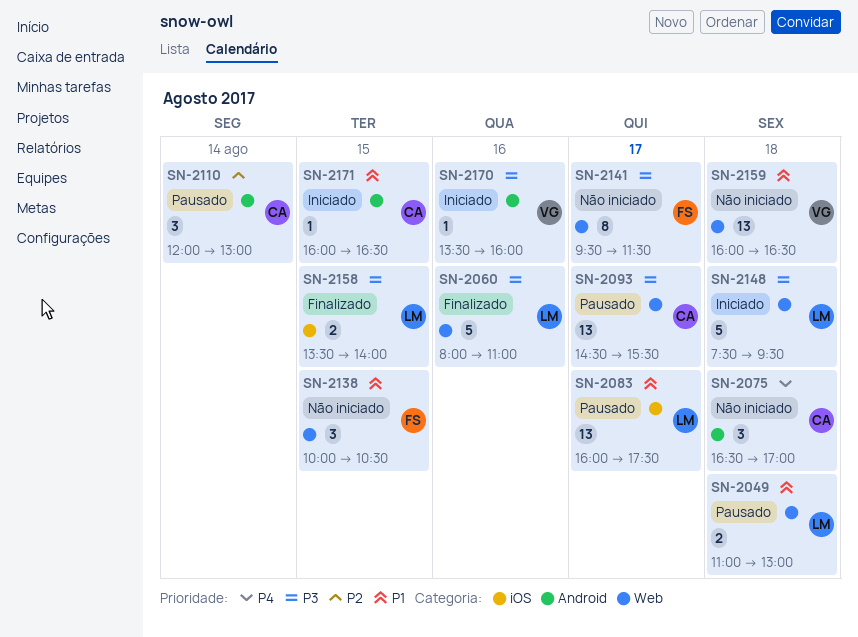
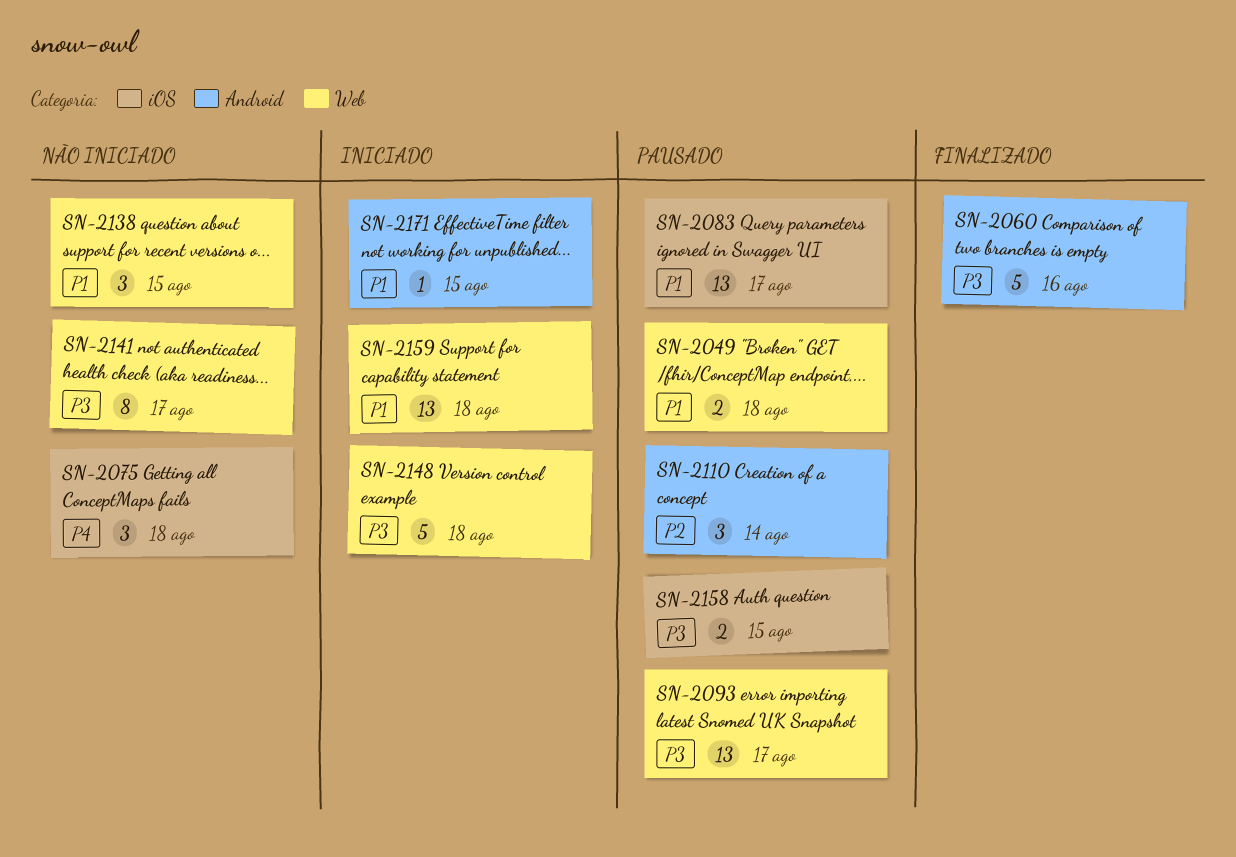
SN-2060, label: Web -> Android
SN-2075, label: Android -> iOS
SN-2158, status: Finalizado -> Pausado
SN-2159, status: Não iniciado -> Iniciado
SN-2170: present -> none

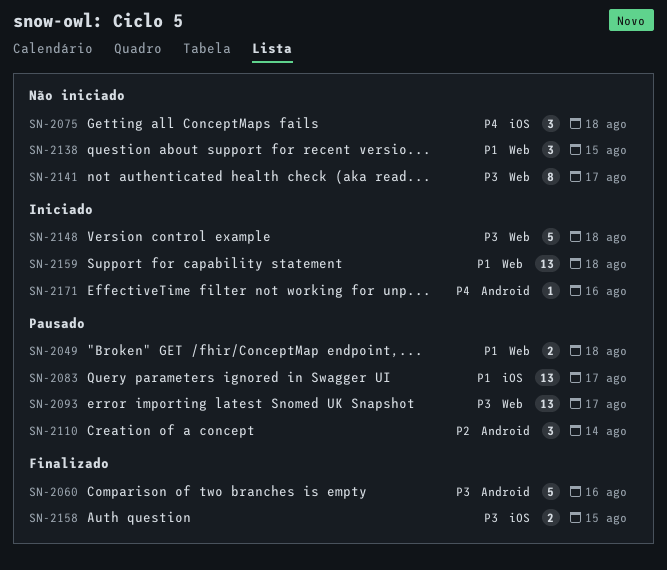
SN-2158, status: Pausado -> Finalizado
SN-2171, priority: P1 -> P4
SN-2171, day: Aug 15 -> Aug 16

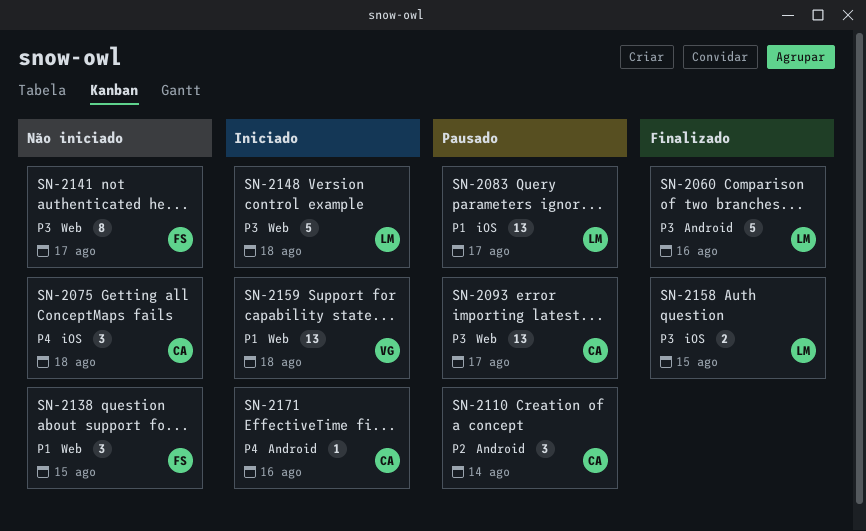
SN-2049: present -> none

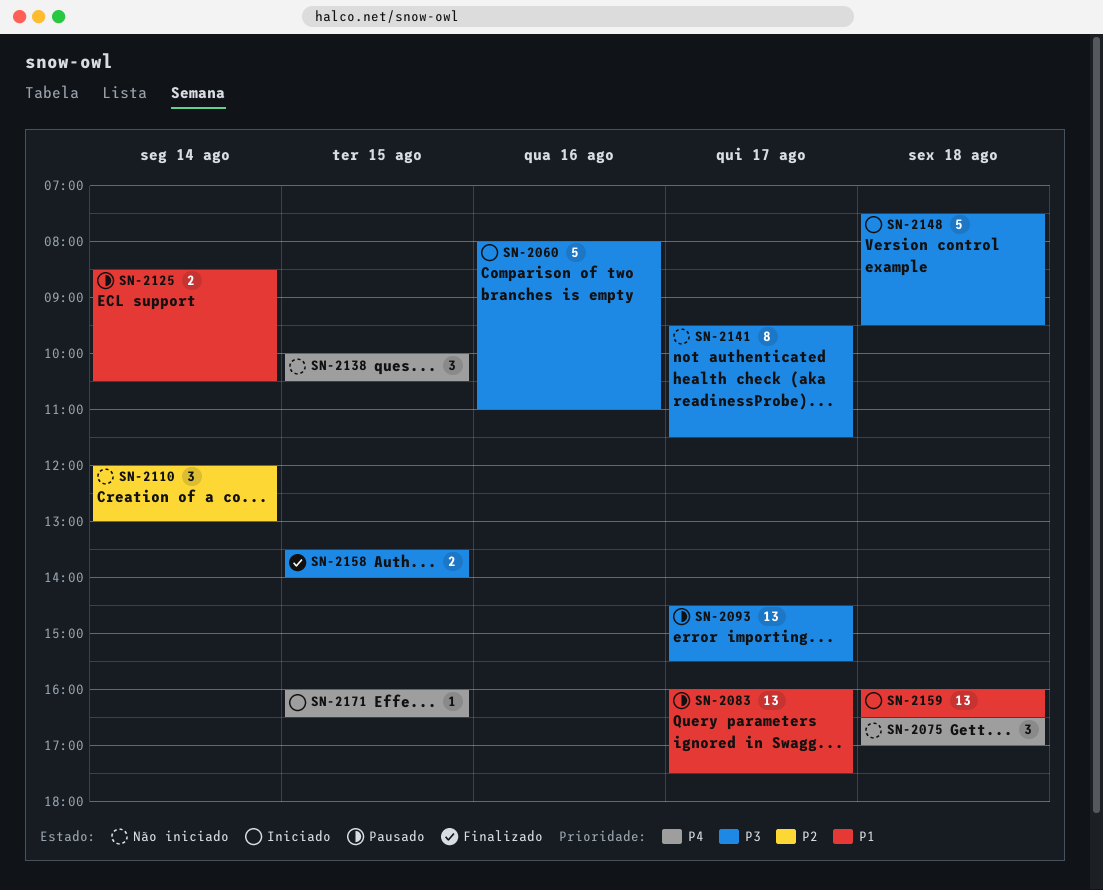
SN-2060, status: Finalizado -> Iniciado
SN-2110, status: Pausado -> Não iniciado
SN-2125: none -> present
SN-2138, priority: P1 -> P4
SN-2171, day: Aug 16 -> Aug 15

